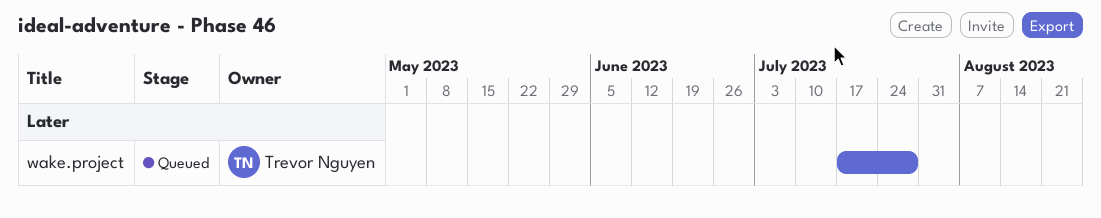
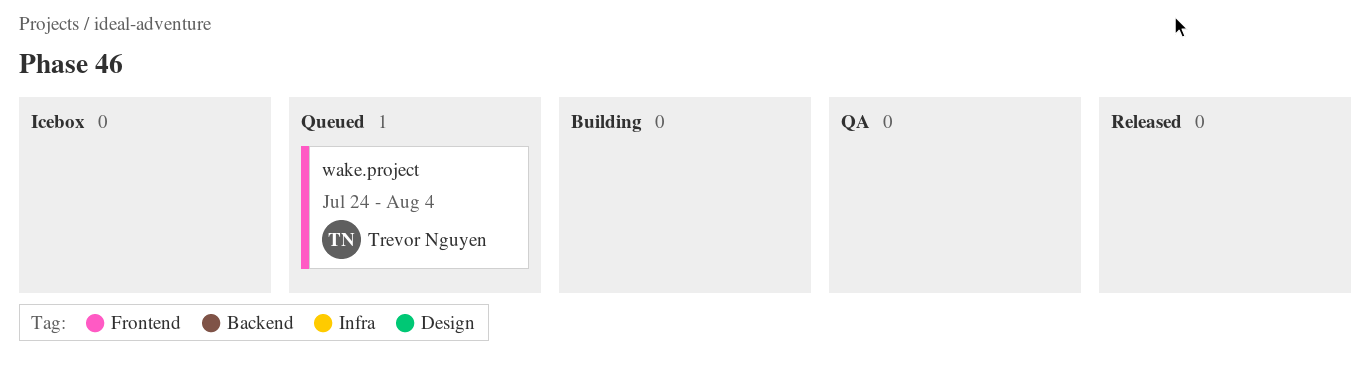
wake.project, start: Jul 17 -> Jul 24
wake.project, due: Jul 28 -> Aug 4

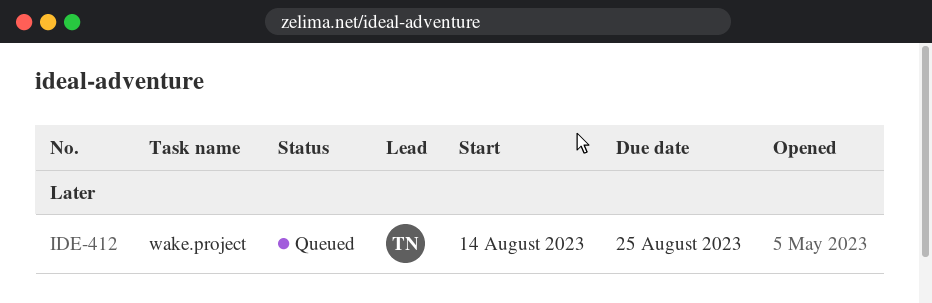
wake.project, start: Jul 24 -> Aug 14
wake.project, due: Aug 4 -> Aug 25

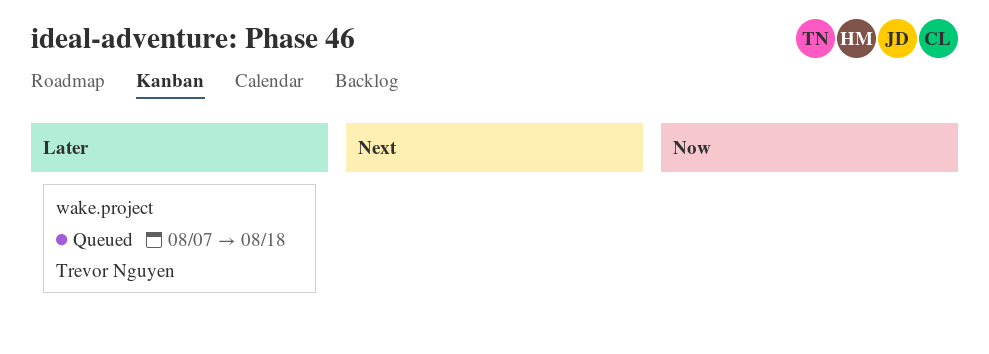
wake.project, start: Aug 14 -> Aug 7
wake.project, due: Aug 25 -> Aug 18

